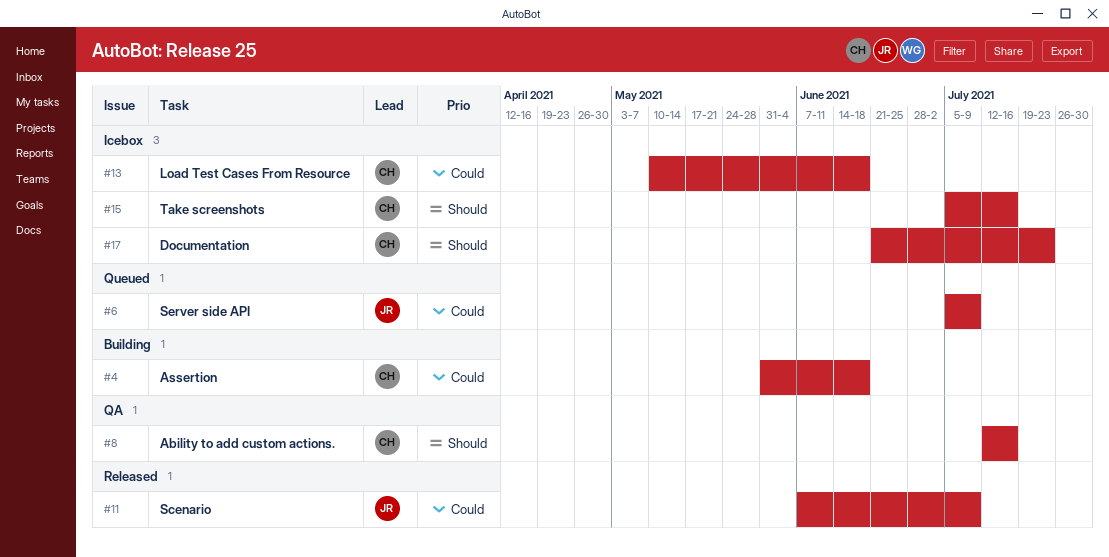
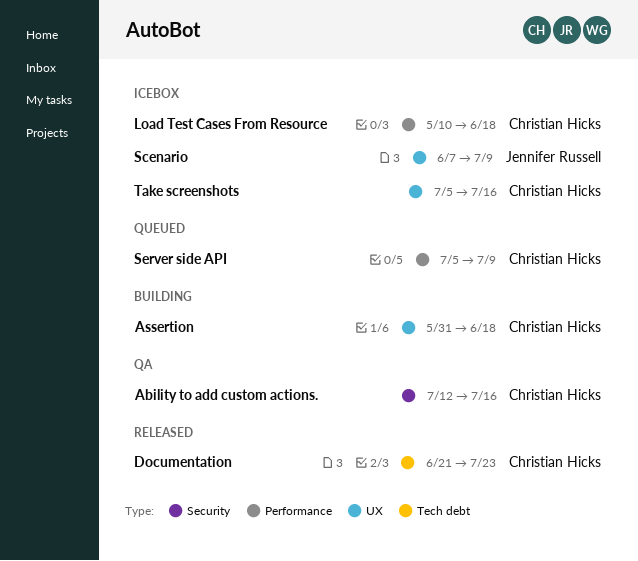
Documentation, status: Icebox -> Released
Scenario, status: Released -> Icebox
Server side API, owner: Jennifer Russell -> Christian Hicks

